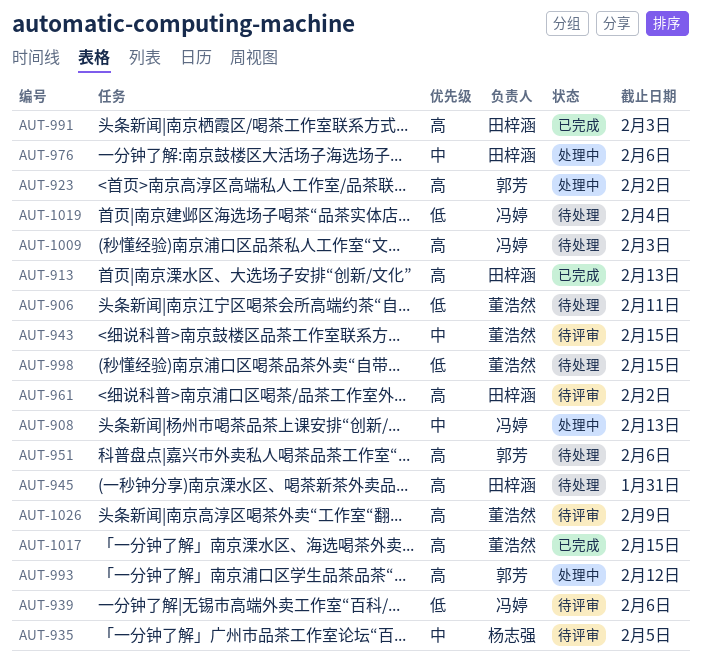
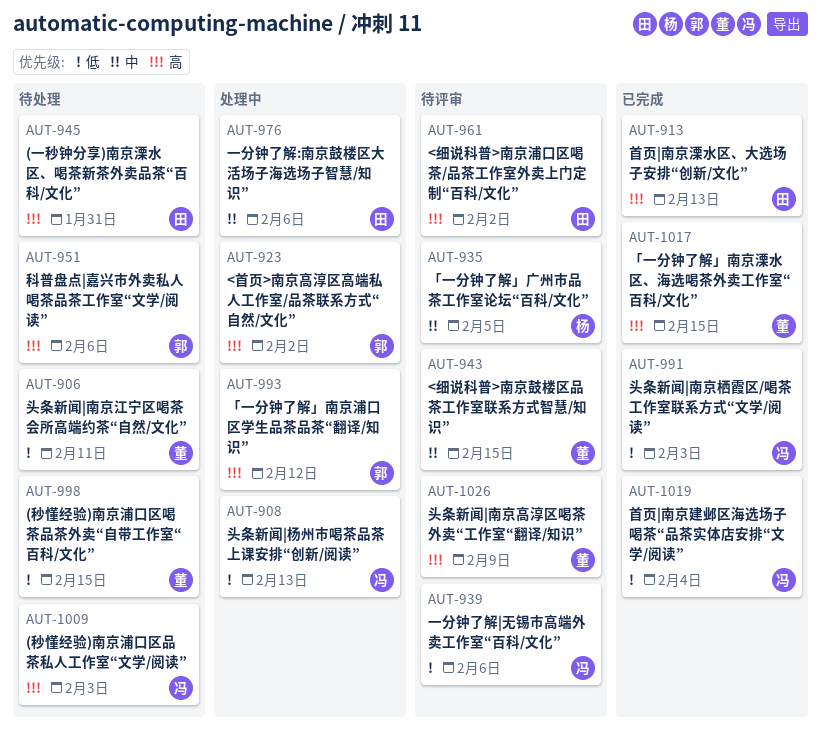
AUT-908, priority: 中 -> 低
AUT-991, owner: 田梓涵 -> 冯婷
AUT-991, priority: 高 -> 低
AUT-1019, status: 待处理 -> 已完成

